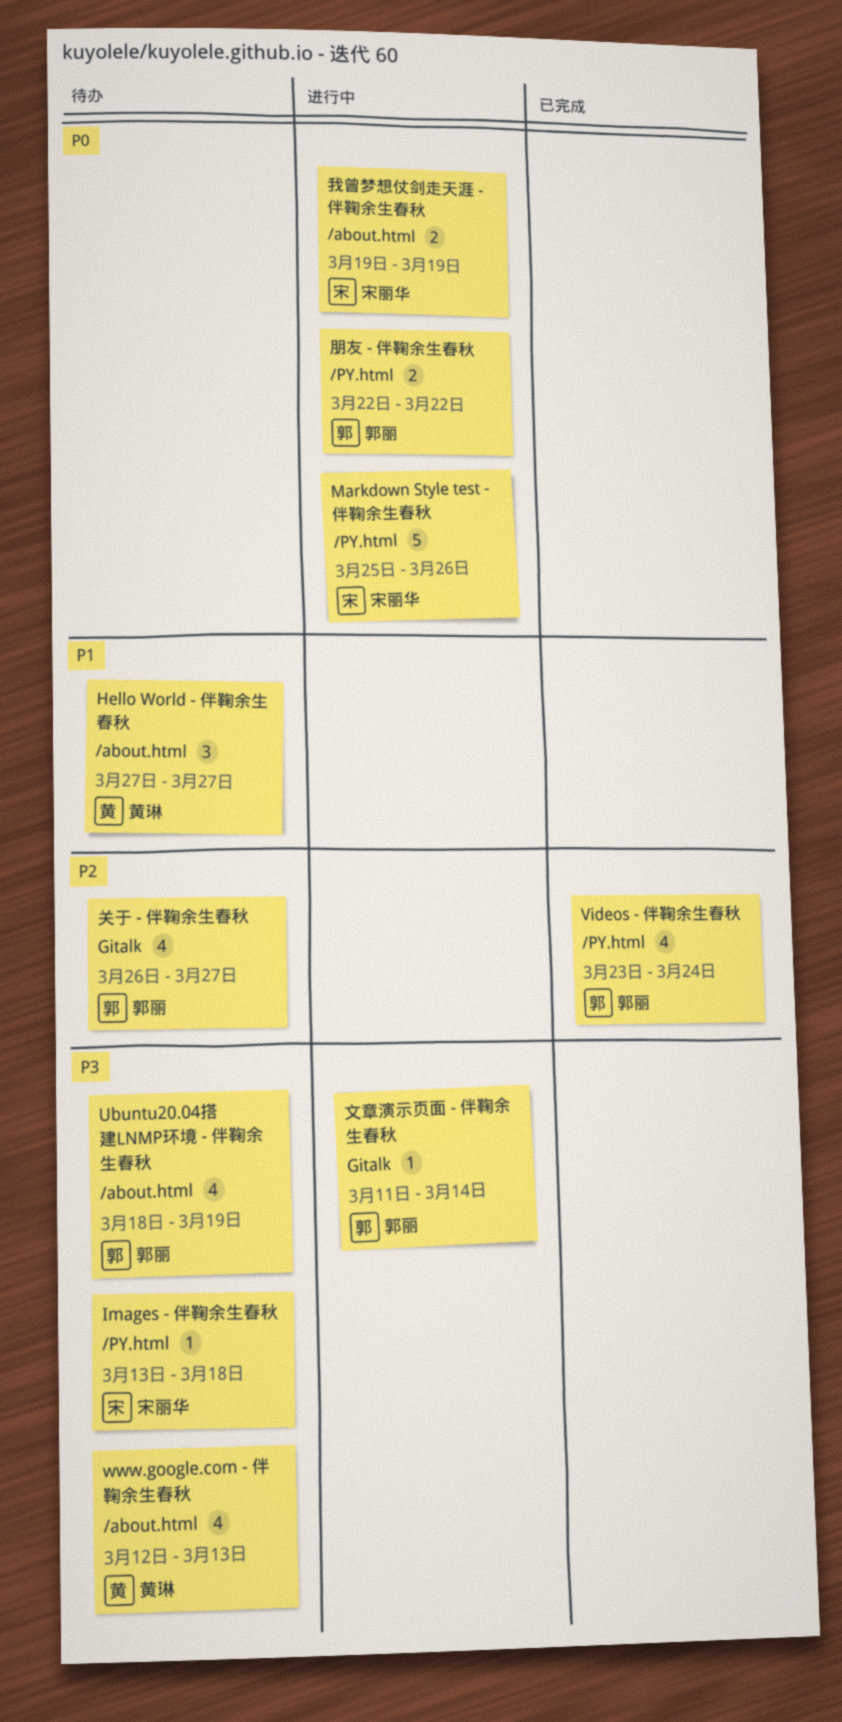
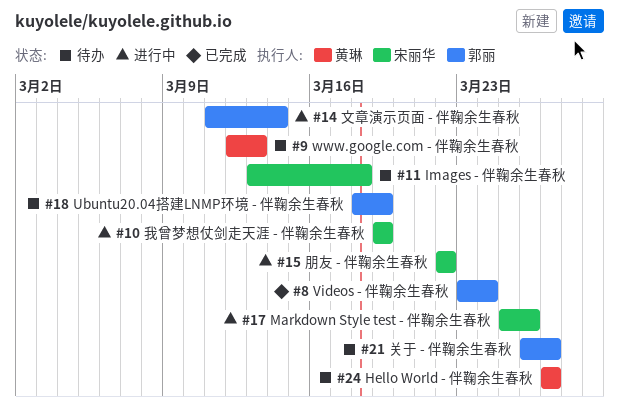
朋友 - 伴鞠余生春秋, owner: 郭丽 -> 宋丽华

